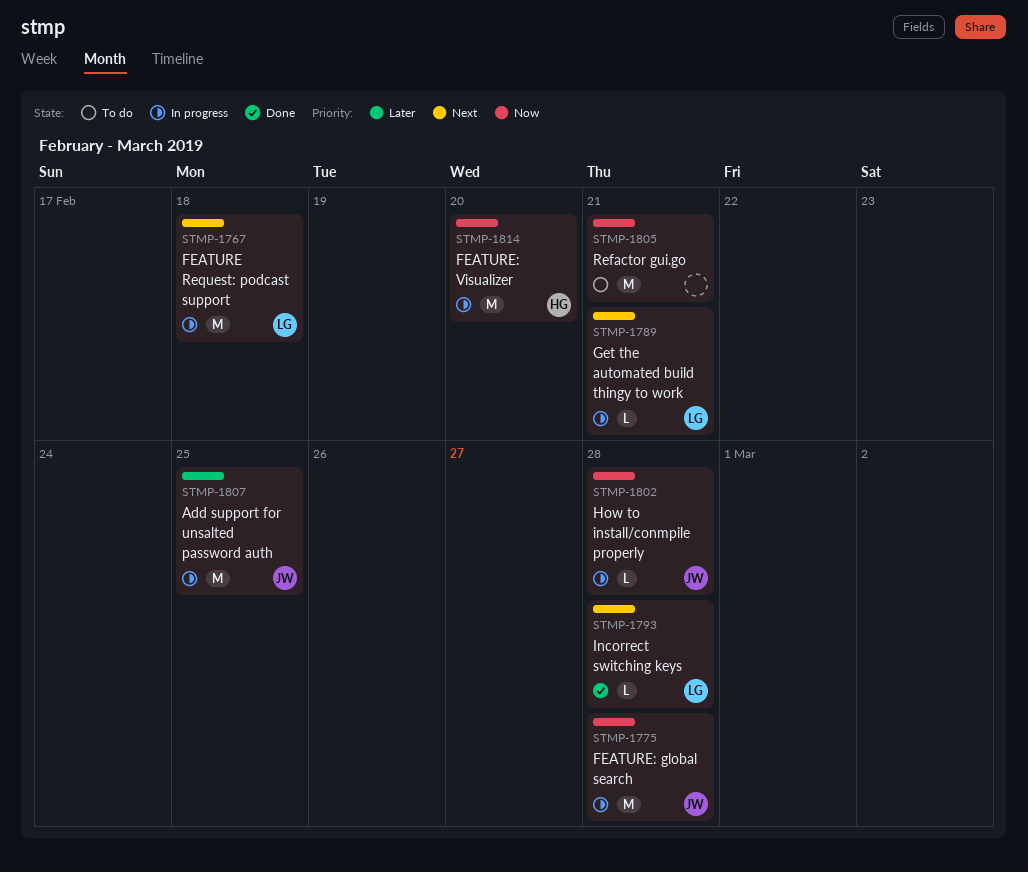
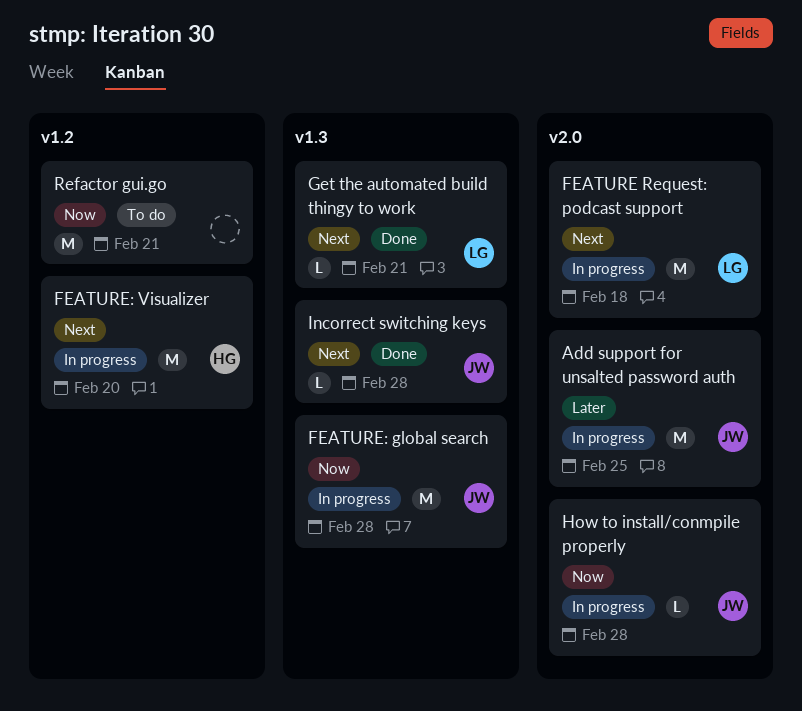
FEATURE: Visualizer, priority: Now -> Next
Get the automated build thingy to work, status: In progress -> Done
Incorrect switching keys, owner: LG -> JW

